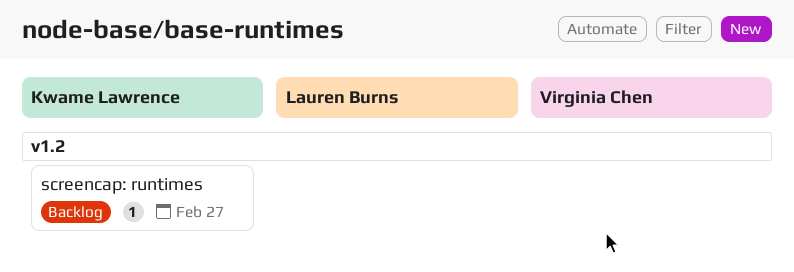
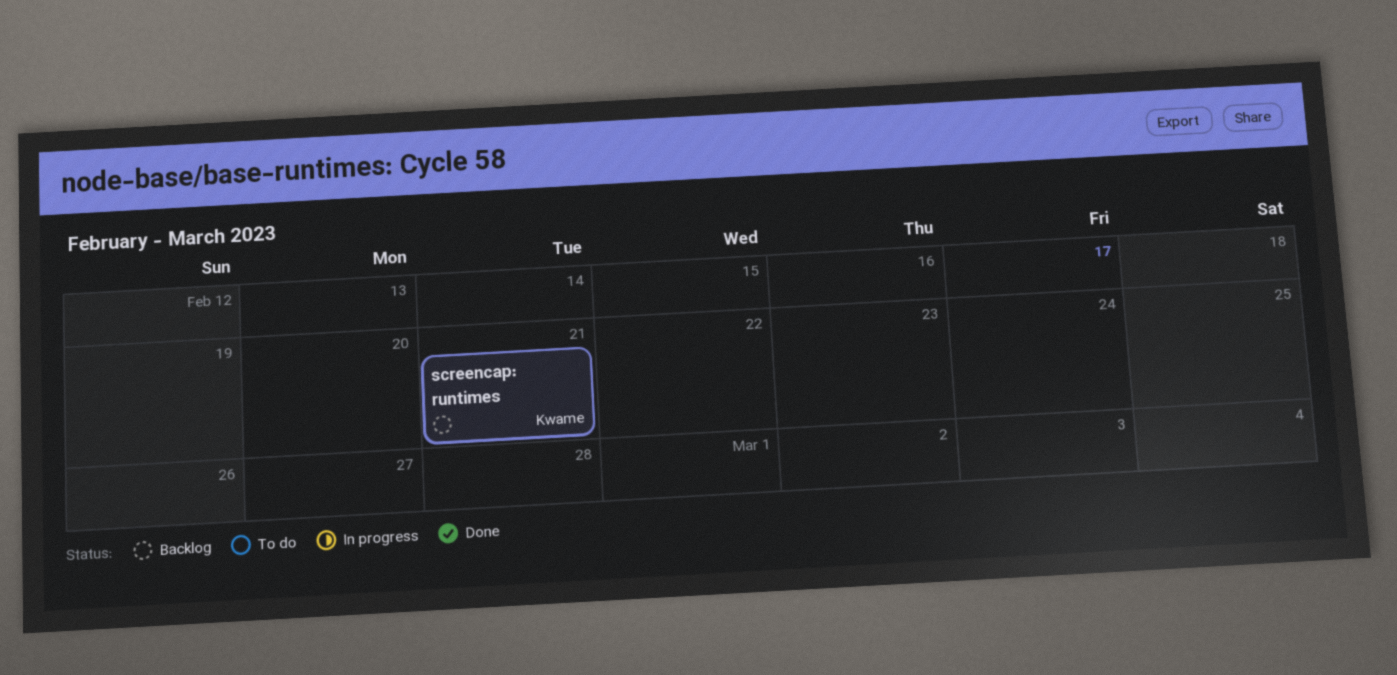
screencap: runtimes, due: Feb 27 -> Feb 21

